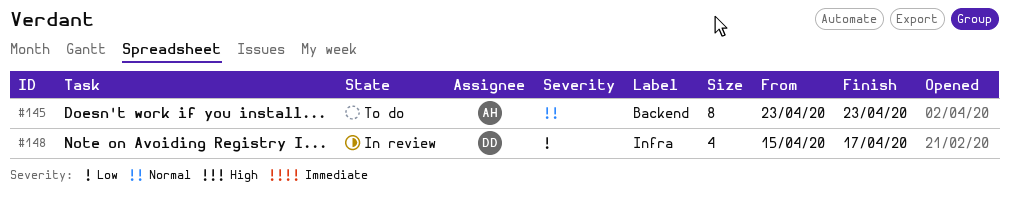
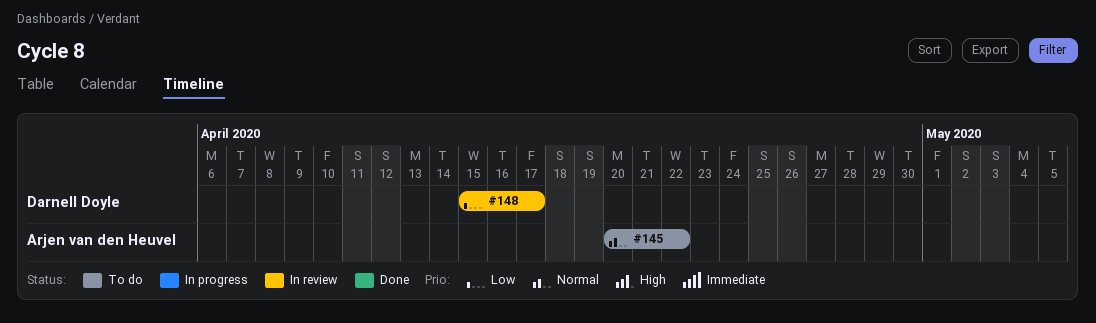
#145, start: Apr 23 -> Apr 20
#145, due: Apr 23 -> Apr 22

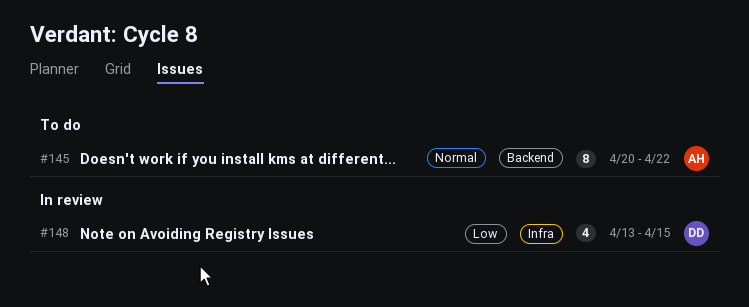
#148, start: Apr 15 -> Apr 13
#148, due: Apr 17 -> Apr 15

